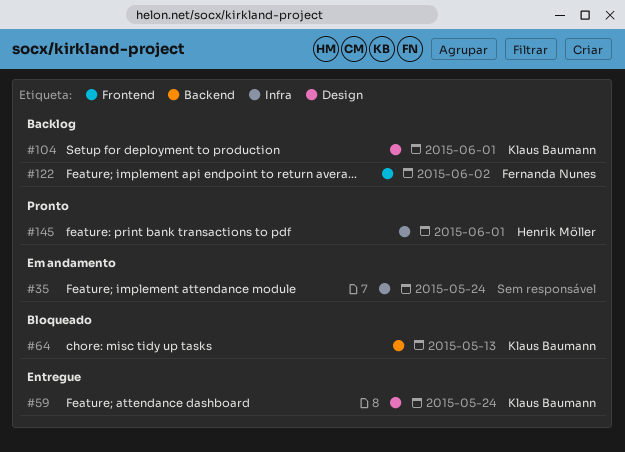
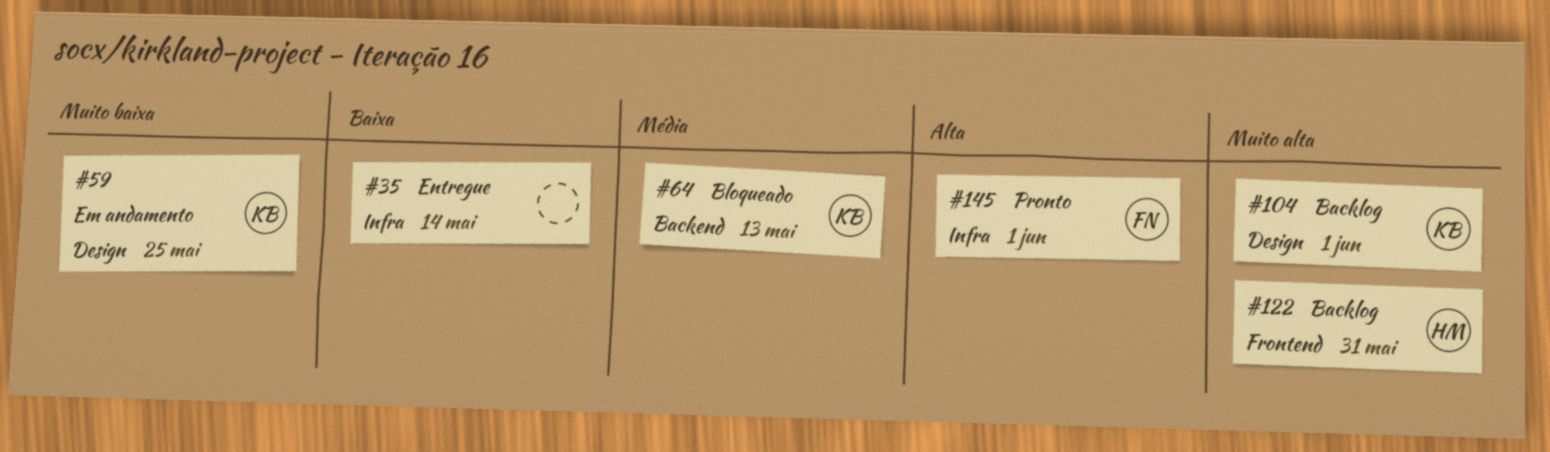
#35, status: Em andamento -> Entregue
#35, due: May 24 -> May 14
#59, status: Entregue -> Em andamento
#59, due: May 24 -> May 25
#122, owner: Fernanda Nunes -> Henrik Möller
#122, due: Jun 2 -> May 31
#145, owner: Henrik Möller -> Fernanda Nunes

